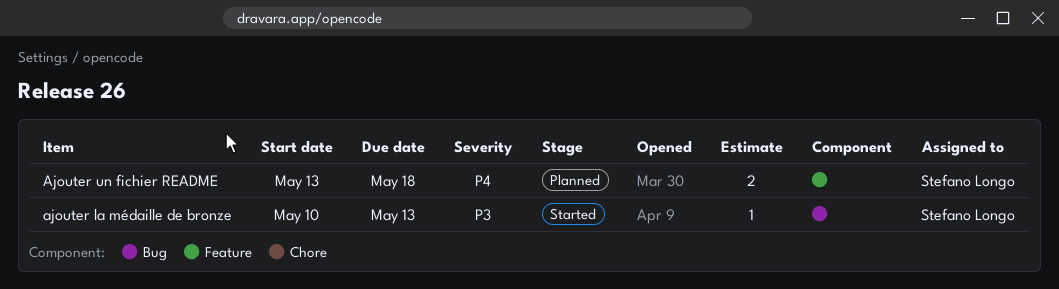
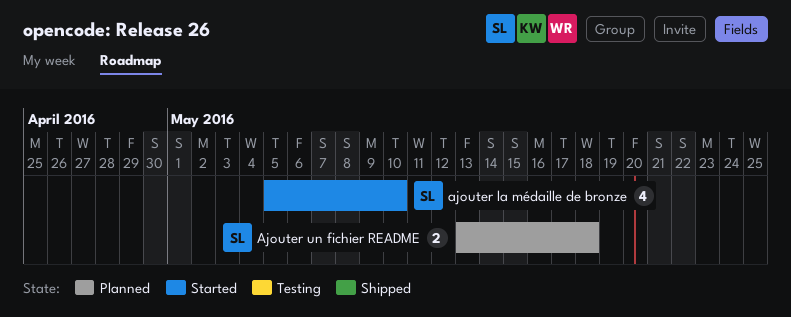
ajouter la médaille de bronze, estimate: 1 -> 4
ajouter la médaille de bronze, start: May 10 -> May 5
ajouter la médaille de bronze, due: May 13 -> May 10

